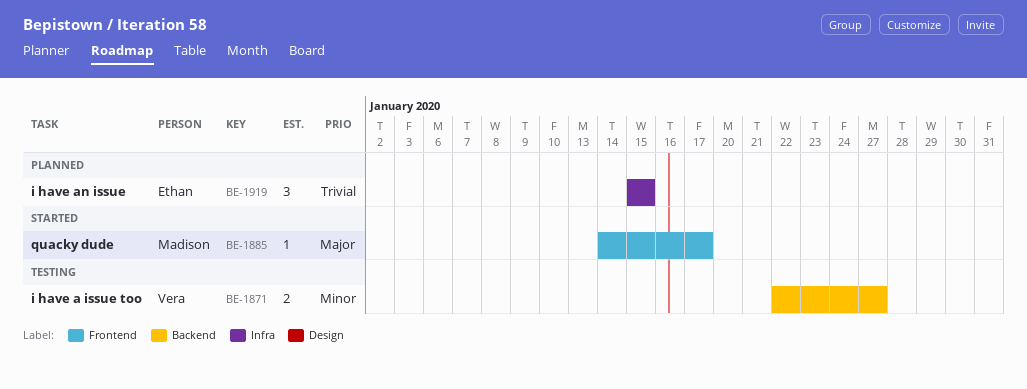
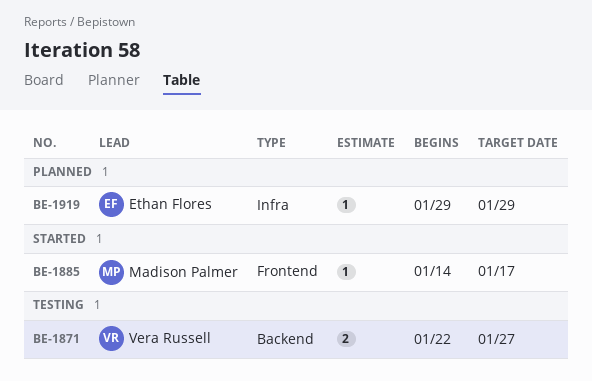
BE-1919, estimate: 3 -> 1
BE-1919, start: Jan 15 -> Jan 29
BE-1919, due: Jan 15 -> Jan 29

